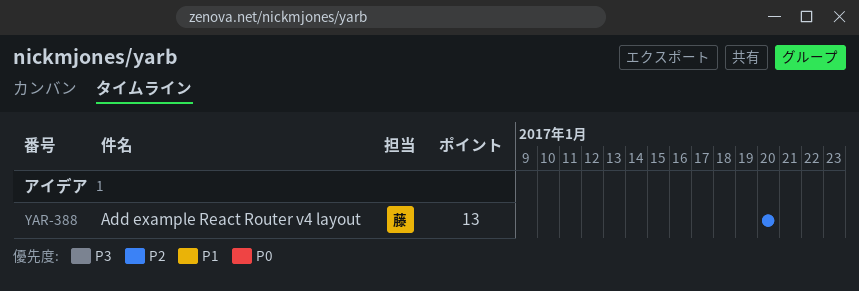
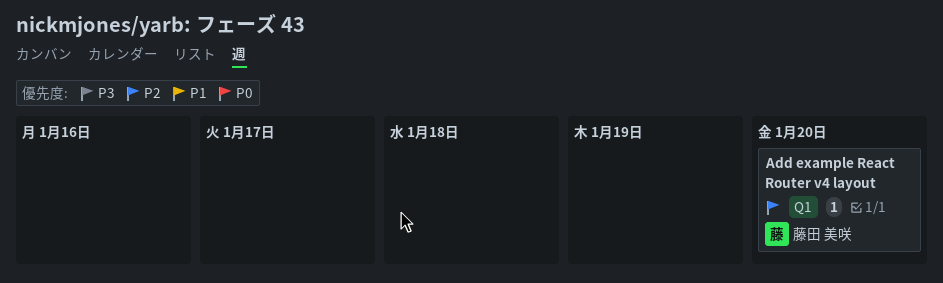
Add example React Router v4 layout, estimate: 13 -> 1

